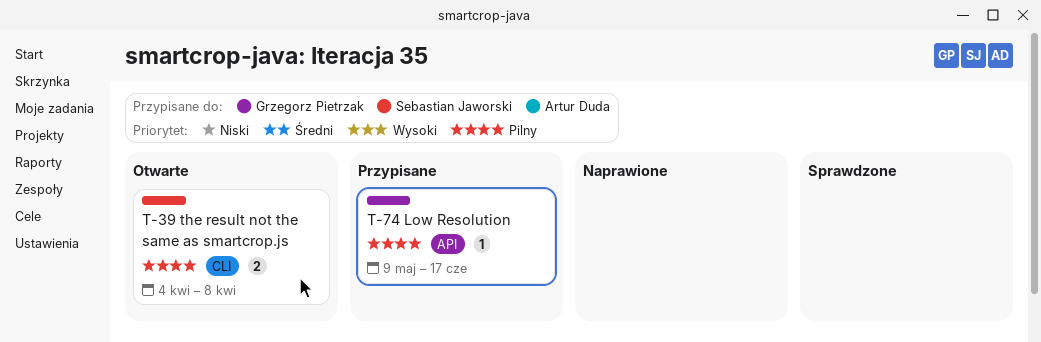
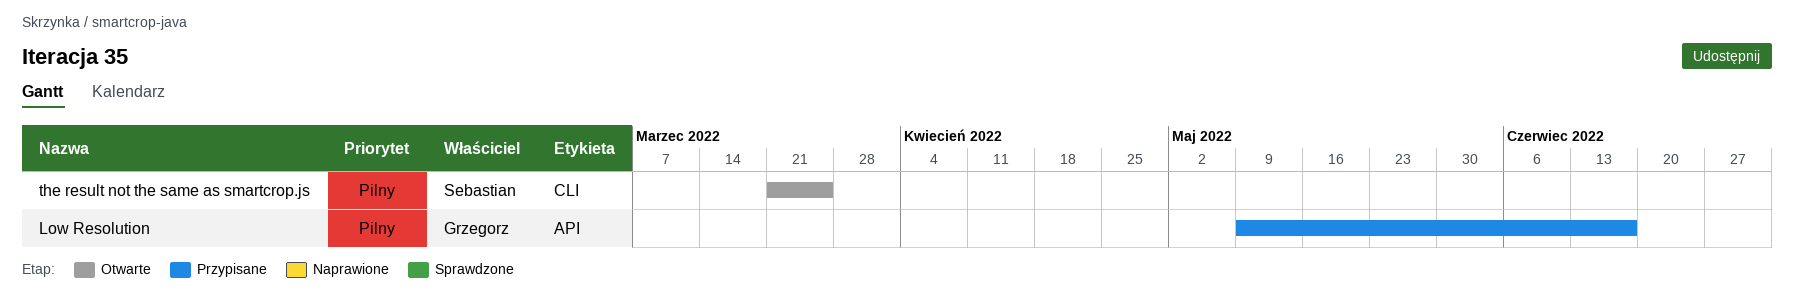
the result not the same as smartcrop.js, start: Apr 4 -> Mar 21
the result not the same as smartcrop.js, due: Apr 8 -> Mar 25

